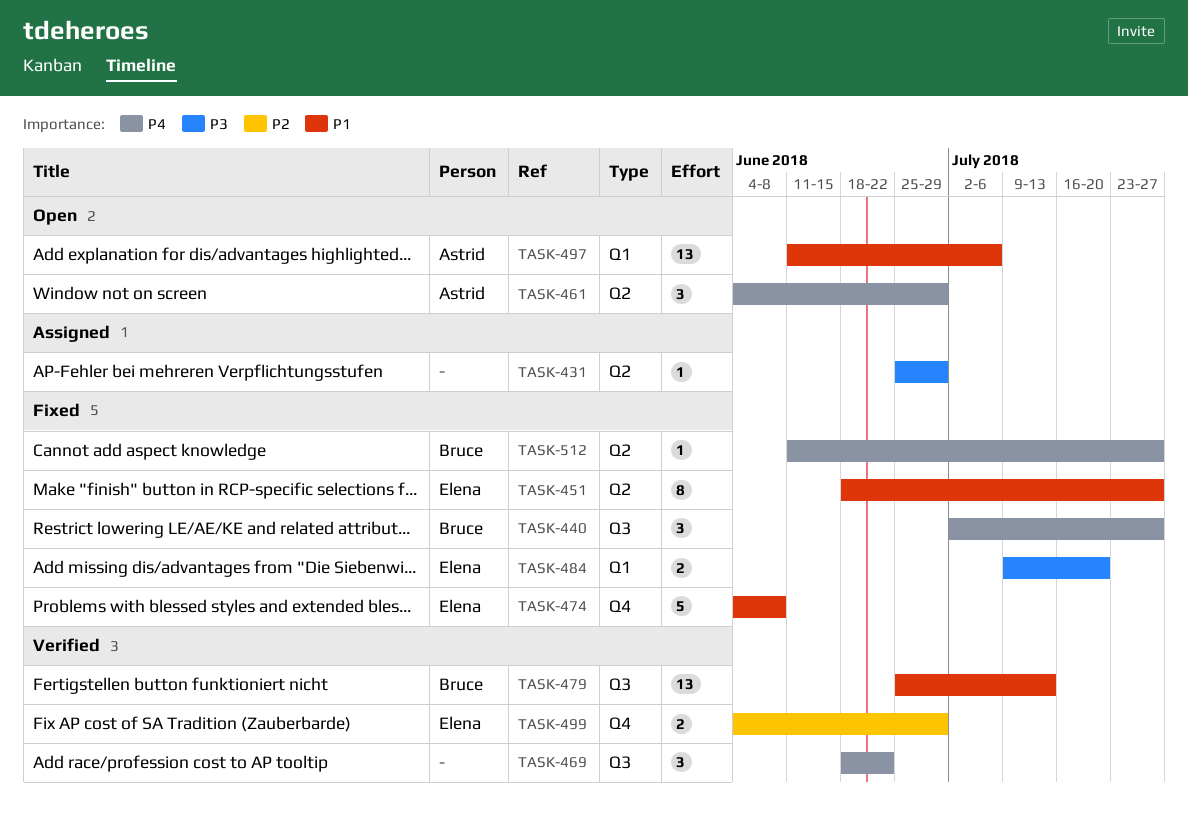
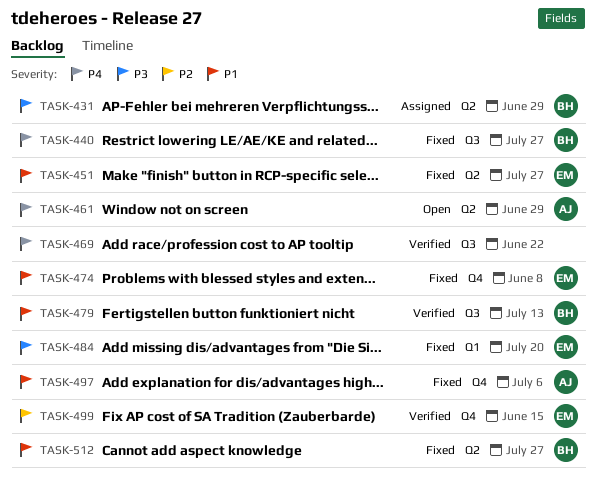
TASK-431, owner: none -> Bruce
TASK-497, status: Open -> Fixed
TASK-497, label: Q1 -> Q4
TASK-499, due: Jun 29 -> Jun 15
TASK-512, priority: P4 -> P1

